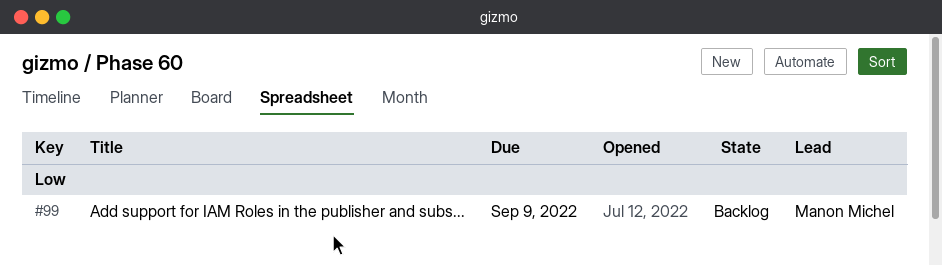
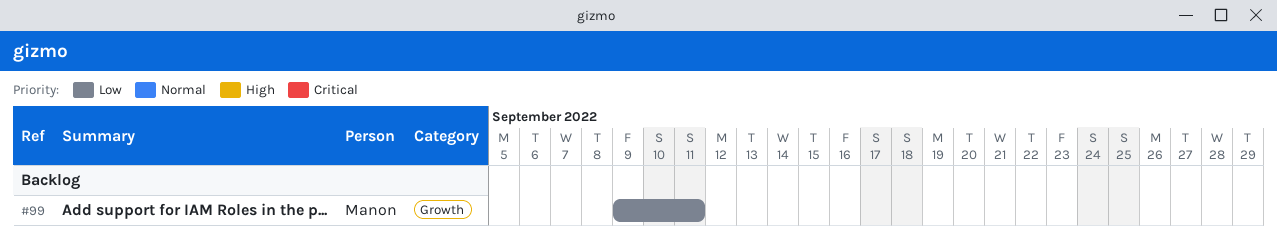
#99, due: Sep 9 -> Sep 11

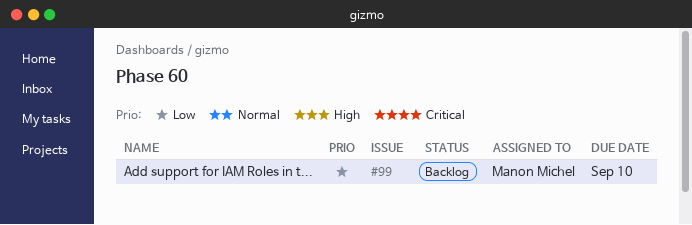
#99, due: Sep 11 -> Sep 10

